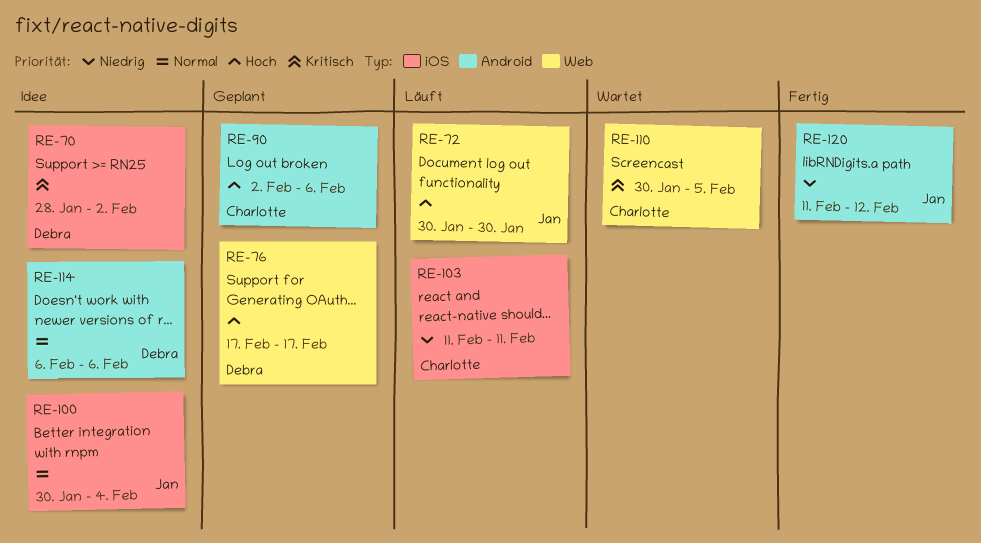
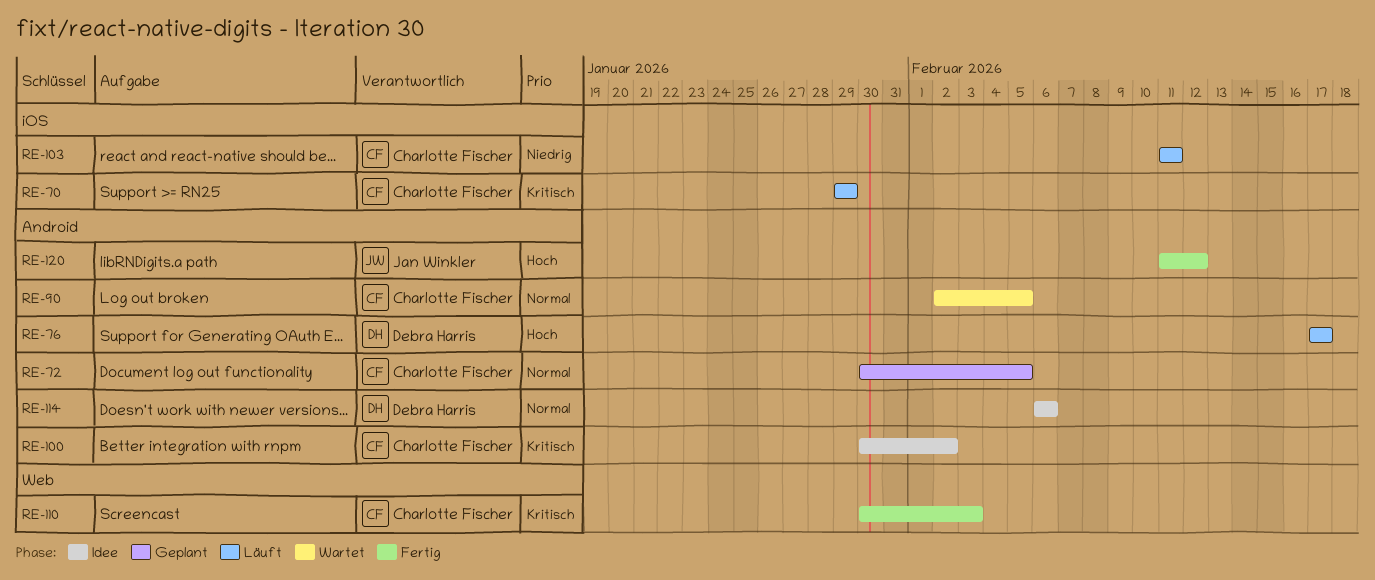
RE-70, status: Idee -> Läuft
RE-70, owner: Debra Harris -> Charlotte Fischer
RE-70, start: Jan 28 -> Jan 29
RE-70, due: Feb 2 -> Jan 29
RE-72, status: Läuft -> Geplant
RE-72, owner: Jan Winkler -> Charlotte Fischer
RE-72, priority: Hoch -> Normal
RE-72, label: Web -> Android
RE-72, due: Jan 30 -> Feb 5
RE-76, status: Geplant -> Läuft
RE-76, label: Web -> Android
RE-90, status: Geplant -> Wartet
RE-90, priority: Hoch -> Normal
RE-90, due: Feb 6 -> Feb 5
RE-100, owner: Jan Winkler -> Charlotte Fischer
RE-100, priority: Normal -> Kritisch
RE-100, label: iOS -> Android
RE-100, due: Feb 4 -> Feb 2
RE-110, status: Wartet -> Fertig
RE-110, due: Feb 5 -> Feb 3
RE-120, priority: Niedrig -> Hoch

